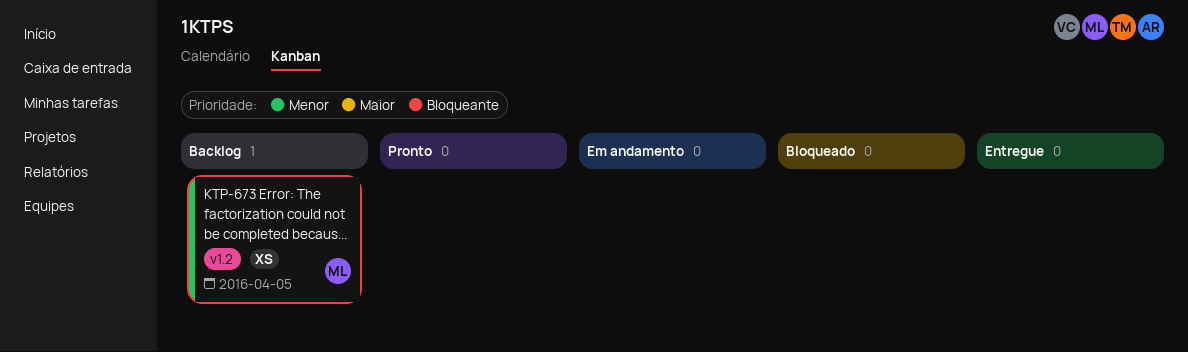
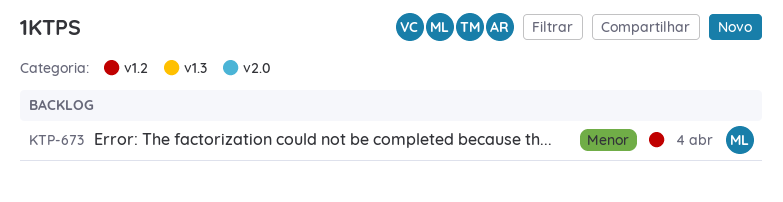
KTP-673, due: Apr 5 -> Apr 4

